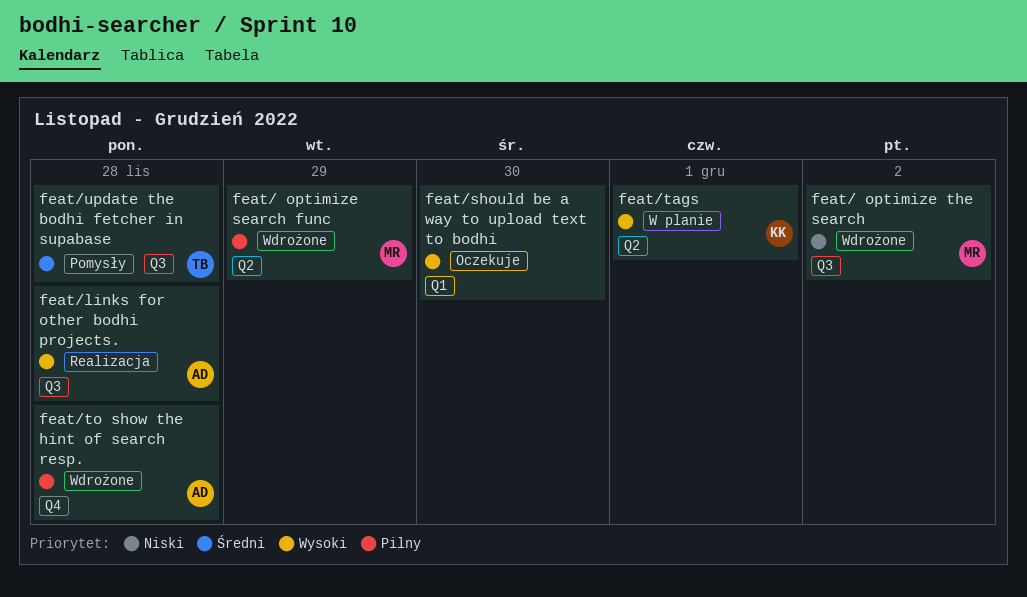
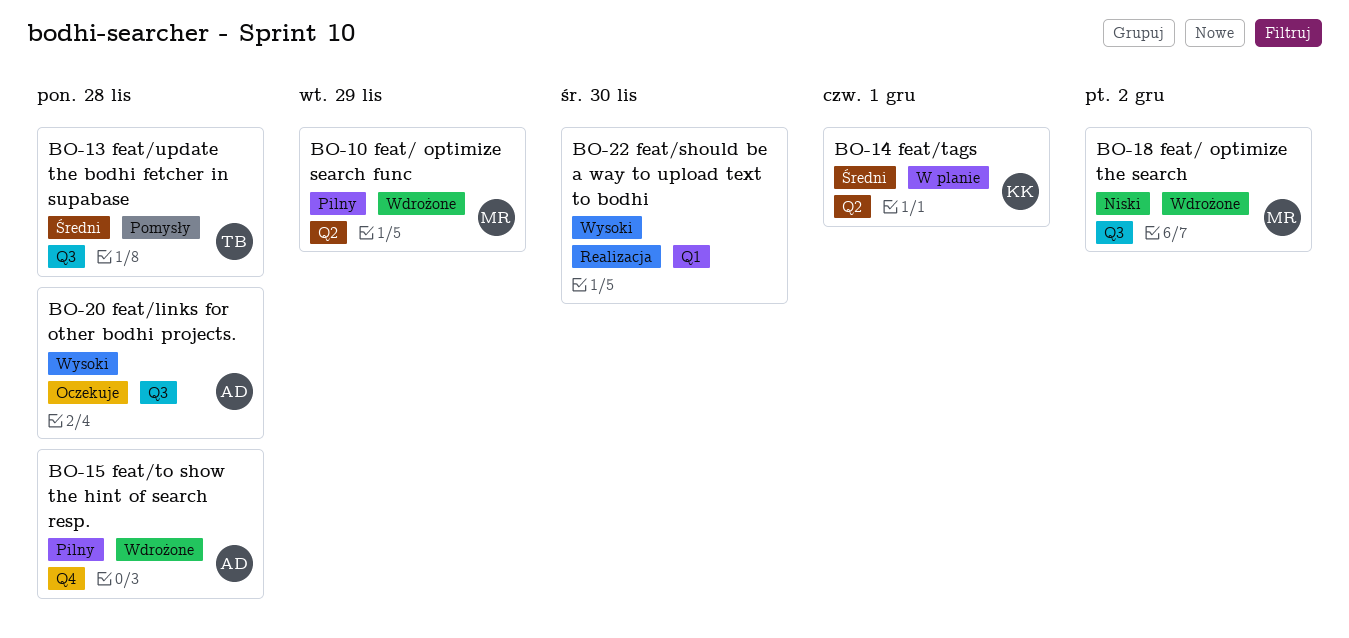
feat/links for other bodhi projects., status: Realizacja -> Oczekuje
feat/should be a way to upload text to bodhi, status: Oczekuje -> Realizacja
feat/tags, priority: Wysoki -> Średni

